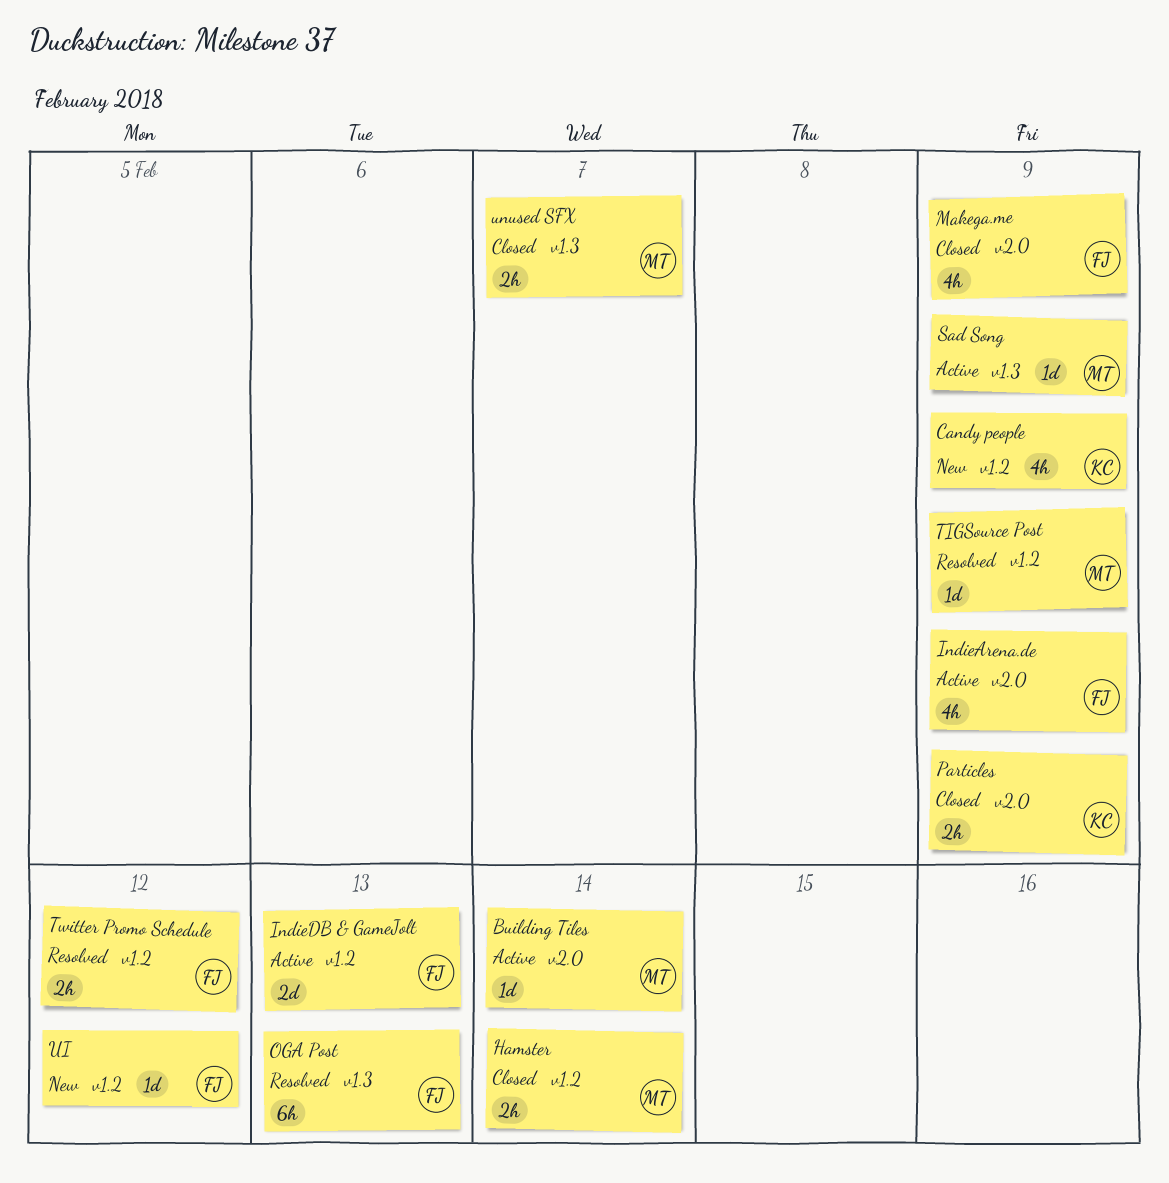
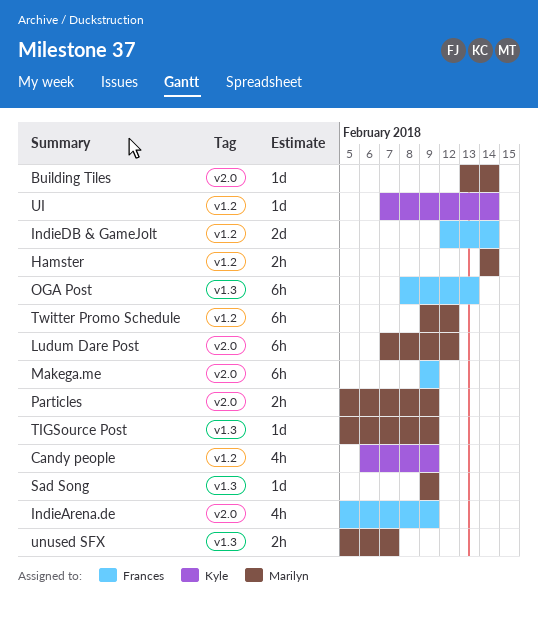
IndieDB & GameJolt, due: Feb 13 -> Feb 14
Ludum Dare Post: none -> present
Makega.me, estimate: 4h -> 6h
Particles, owner: Kyle -> Marilyn
TIGSource Post, label: v1.2 -> v1.3
Twitter Promo Schedule, owner: Frances -> Marilyn
Twitter Promo Schedule, estimate: 2h -> 6h
UI, owner: Frances -> Kyle
UI, due: Feb 12 -> Feb 14

